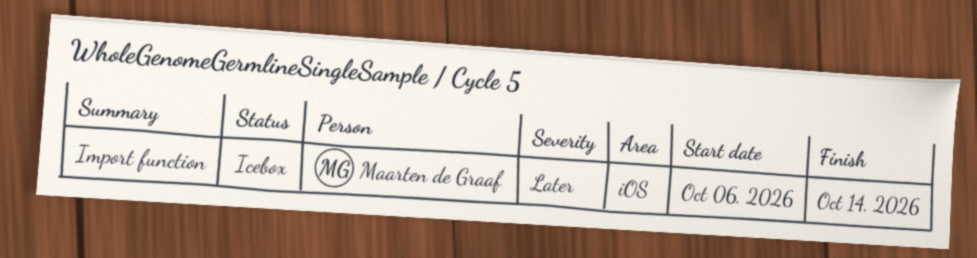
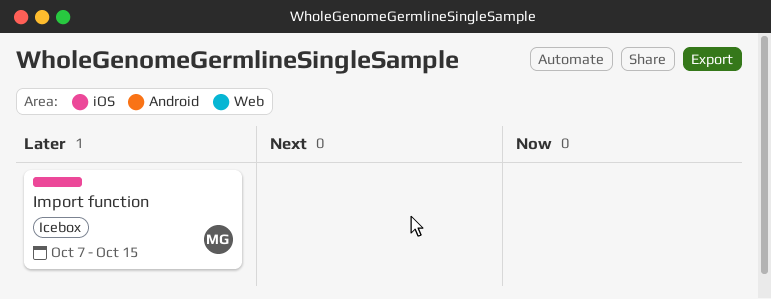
Import function, start: Oct 6 -> Oct 7
Import function, due: Oct 14 -> Oct 15

